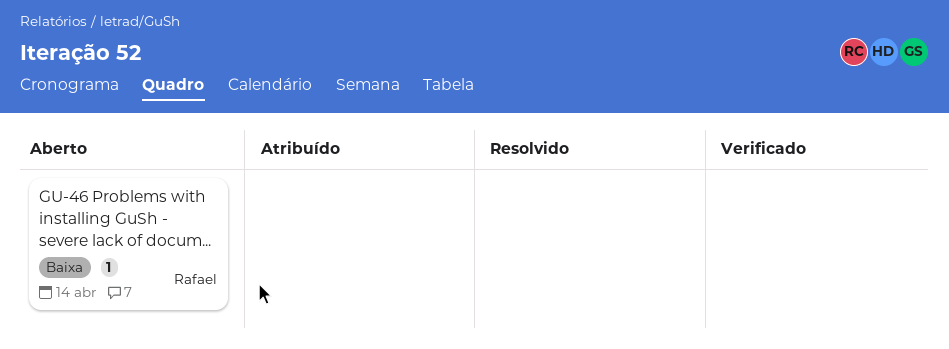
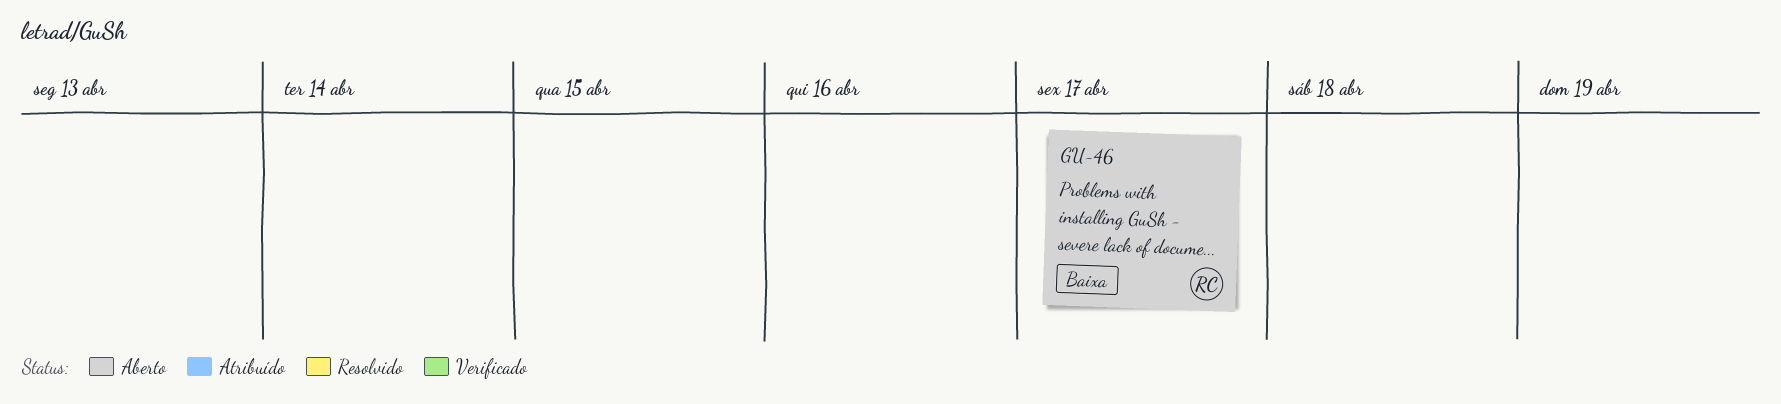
GU-46, due: Apr 14 -> Apr 17

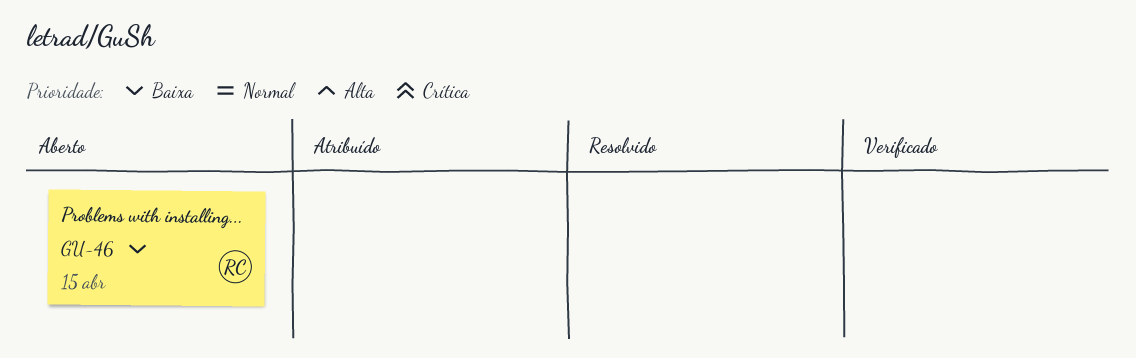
GU-46, due: Apr 17 -> Apr 15

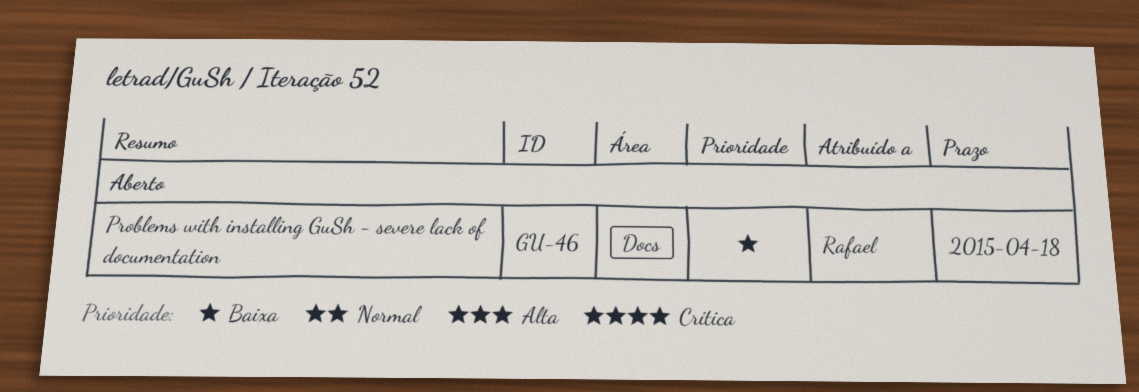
GU-46, due: Apr 15 -> Apr 18

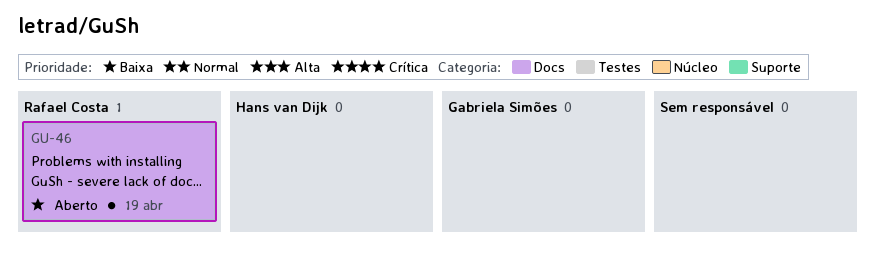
GU-46, due: Apr 18 -> Apr 19

